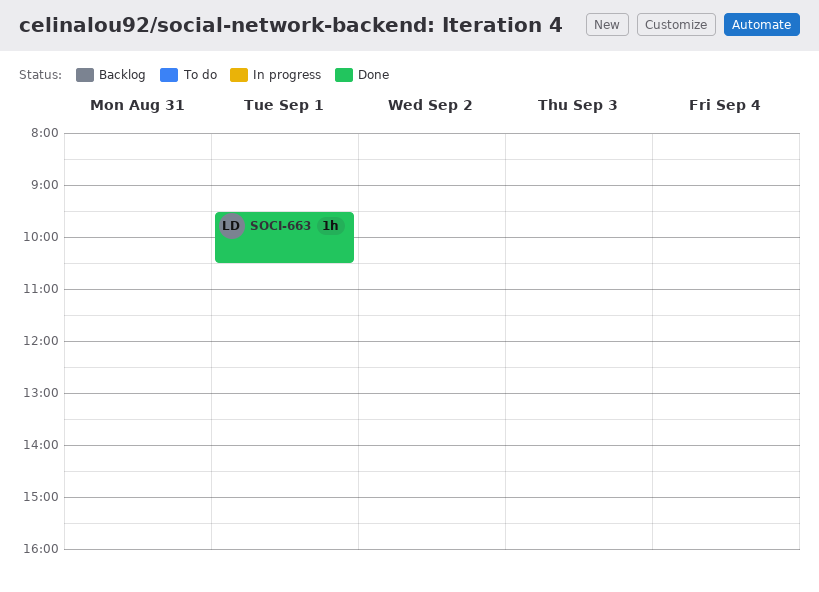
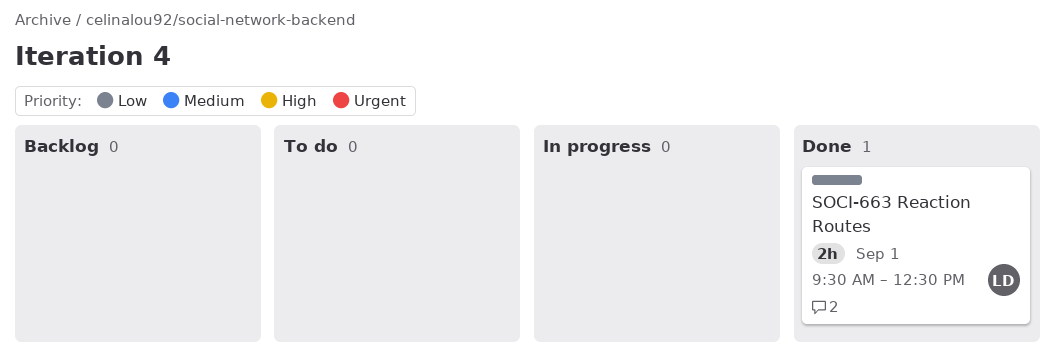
SOCI-663, estimate: 1h -> 2h
SOCI-663, ends: 10:30 -> 12:30

